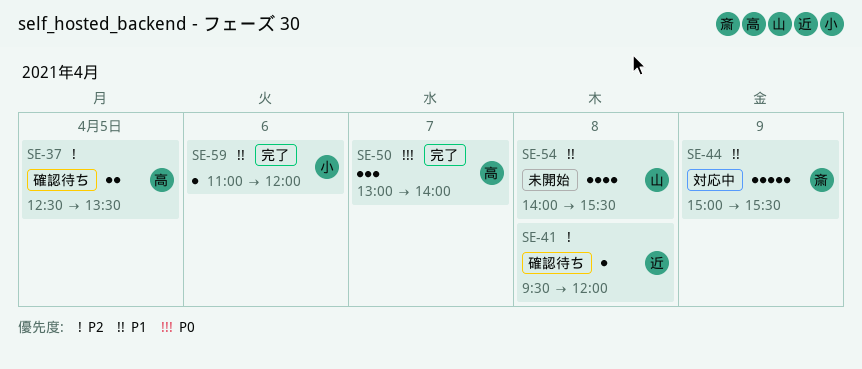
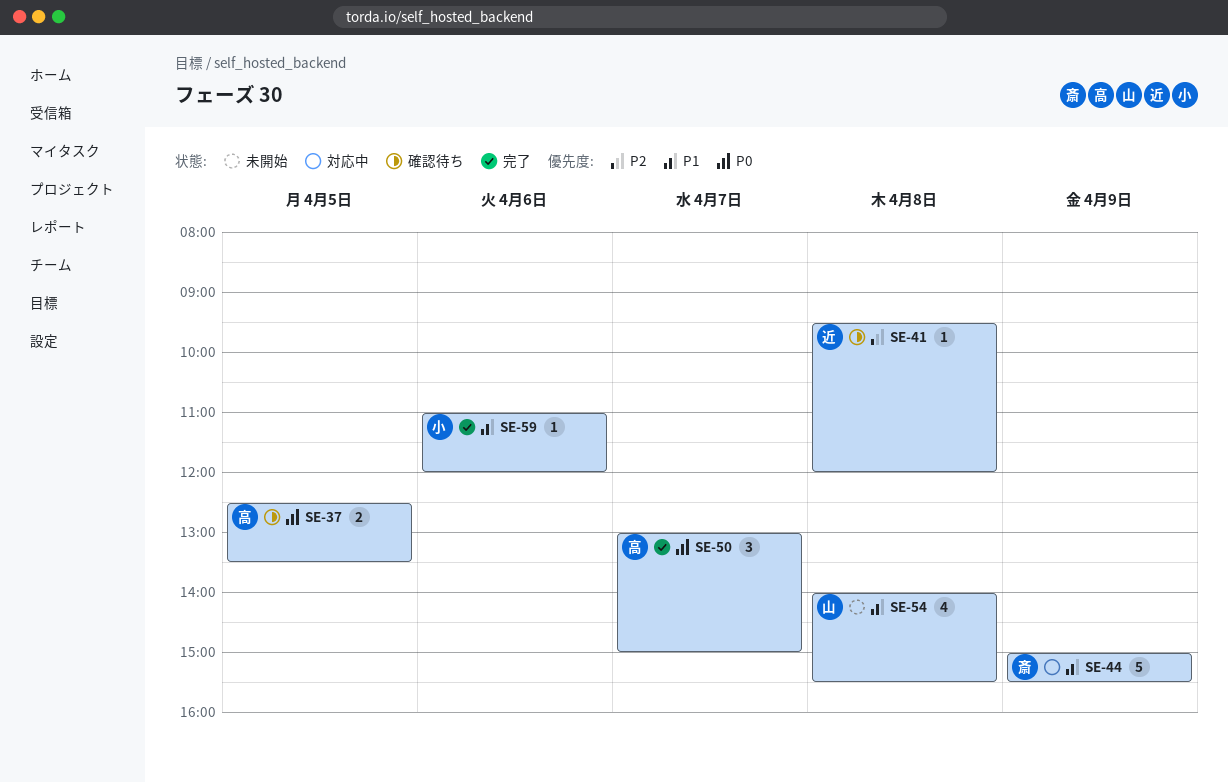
SE-37, priority: P2 -> P0
SE-50, ends: 14:00 -> 15:00

